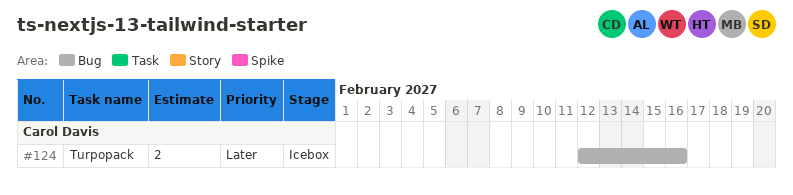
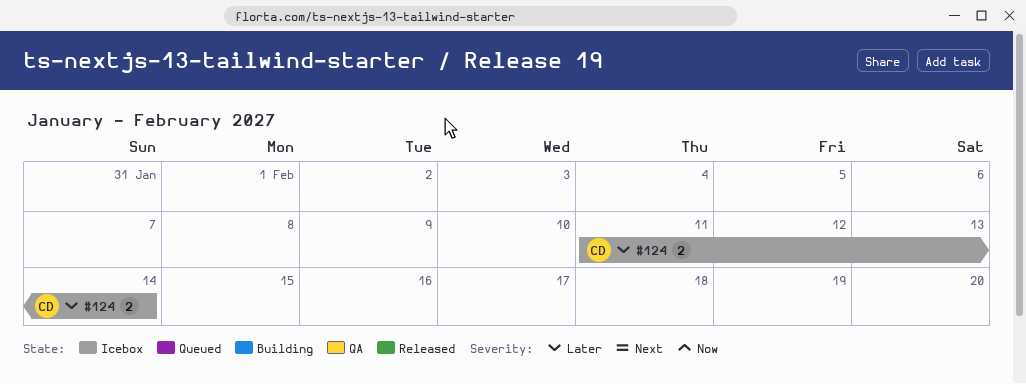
#124, start: Feb 12 -> Feb 11
#124, due: Feb 16 -> Feb 14

